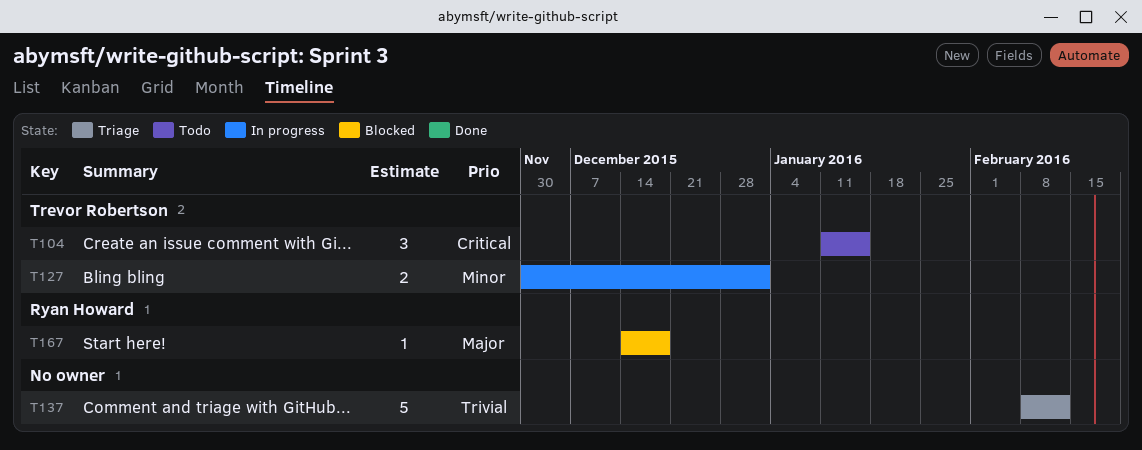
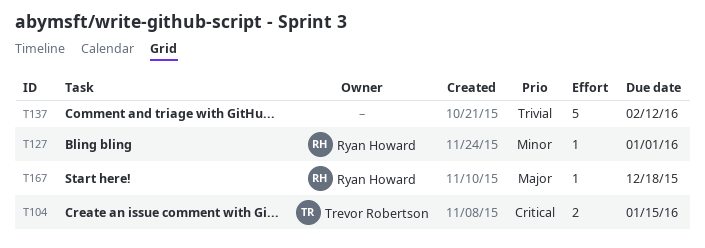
T104, estimate: 3 -> 2
T127, owner: Trevor Robertson -> Ryan Howard
T127, estimate: 2 -> 1

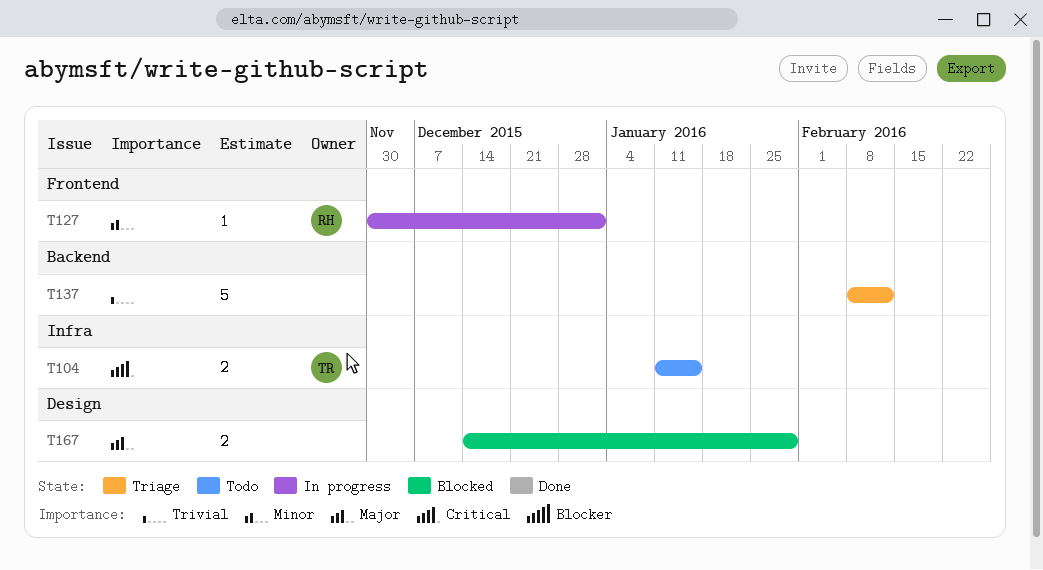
T167, owner: Ryan Howard -> none
T167, estimate: 1 -> 2
T167, due: Dec 18 -> Jan 29

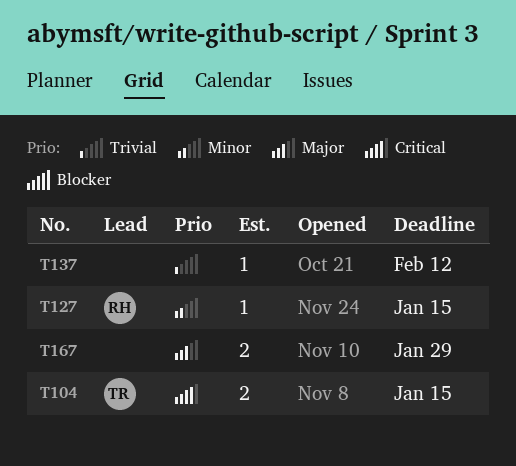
T127, due: Jan 1 -> Jan 15
T137, estimate: 5 -> 1

